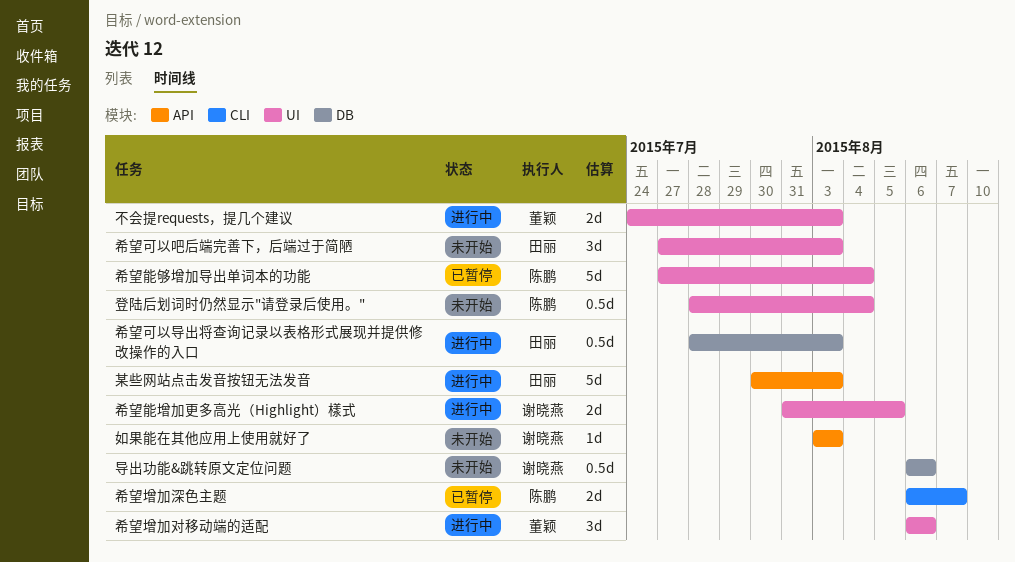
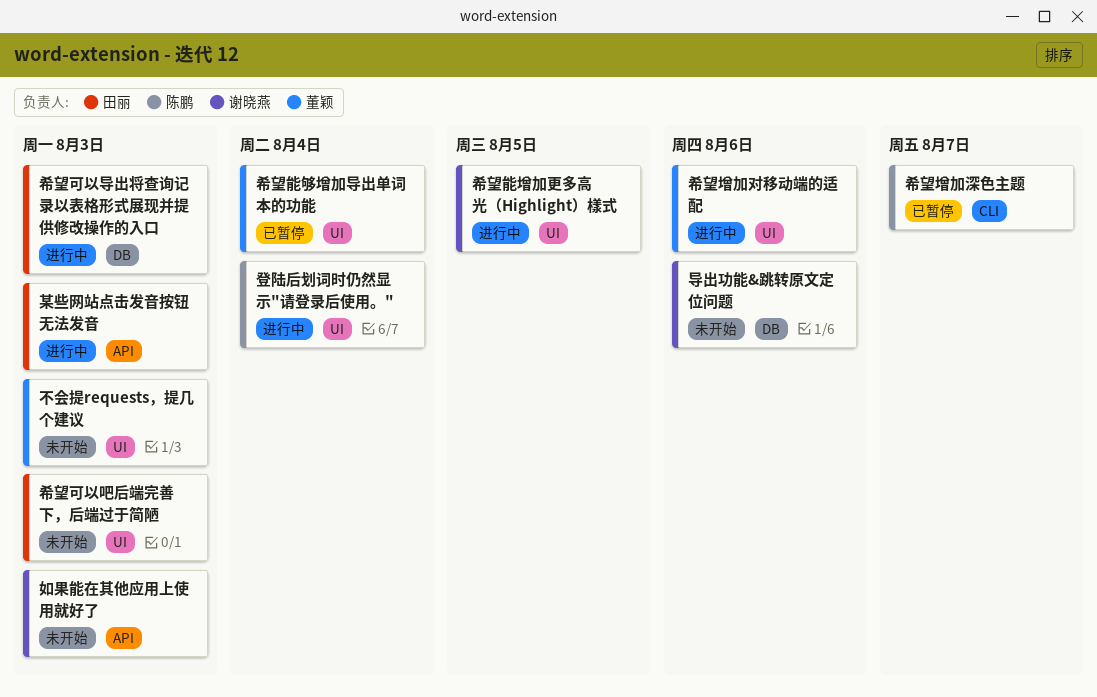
不会提requests，提几个建议, status: 进行中 -> 未开始
希望能够增加导出单词本的功能, owner: 陈鹏 -> 董颖
登陆后划词时仍然显示"请登录后使用。", status: 未开始 -> 进行中

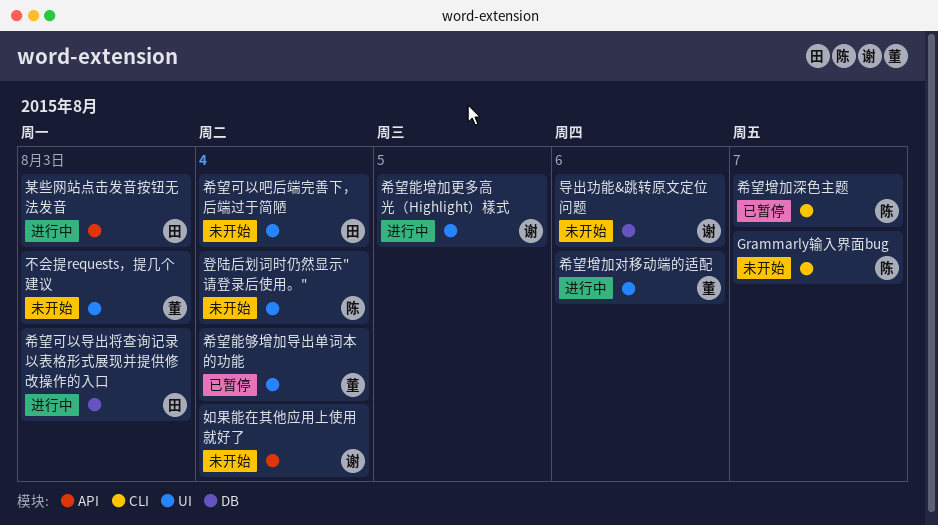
Grammarly输入界面bug: none -> present
如果能在其他应用上使用就好了, due: Aug 3 -> Aug 4
希望可以吧后端完善下，后端过于简陋, due: Aug 3 -> Aug 4
登陆后划词时仍然显示"请登录后使用。", status: 进行中 -> 未开始

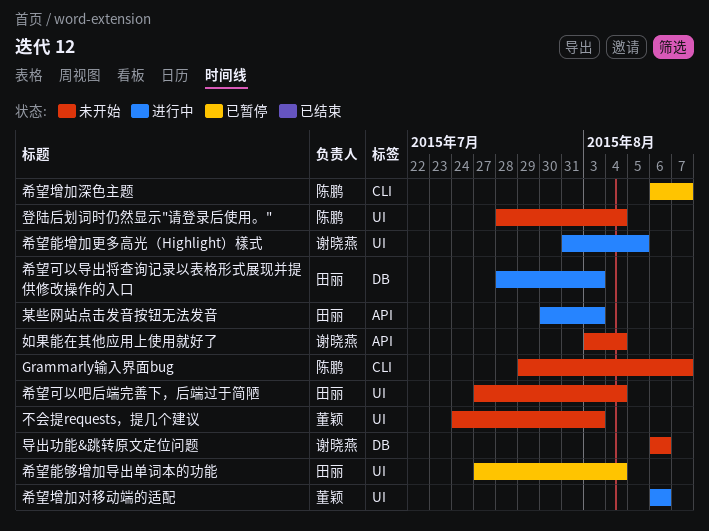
希望能够增加导出单词本的功能, owner: 董颖 -> 田丽

